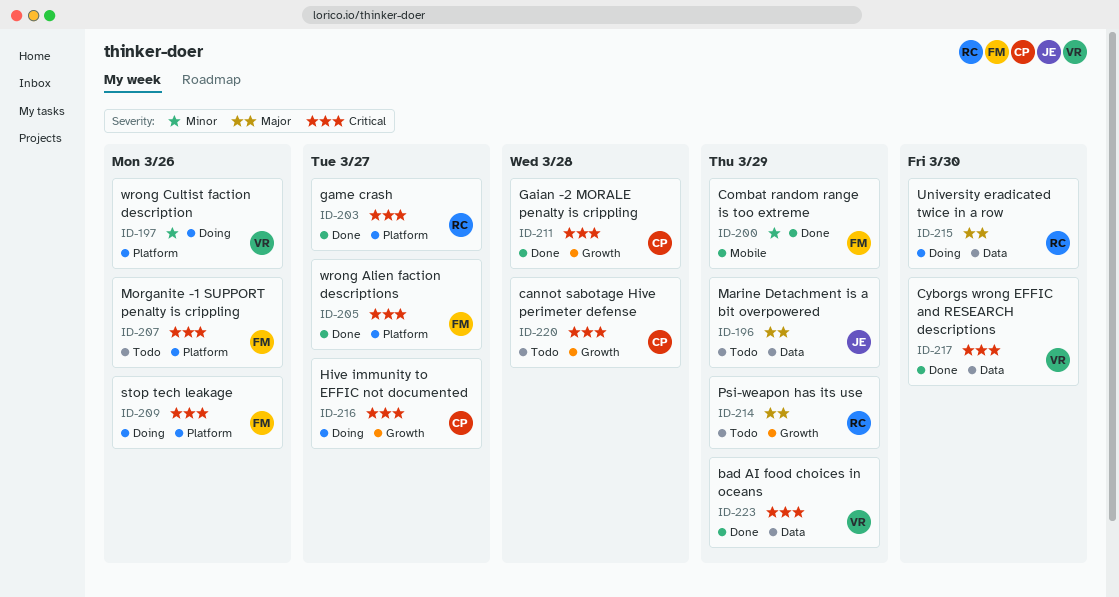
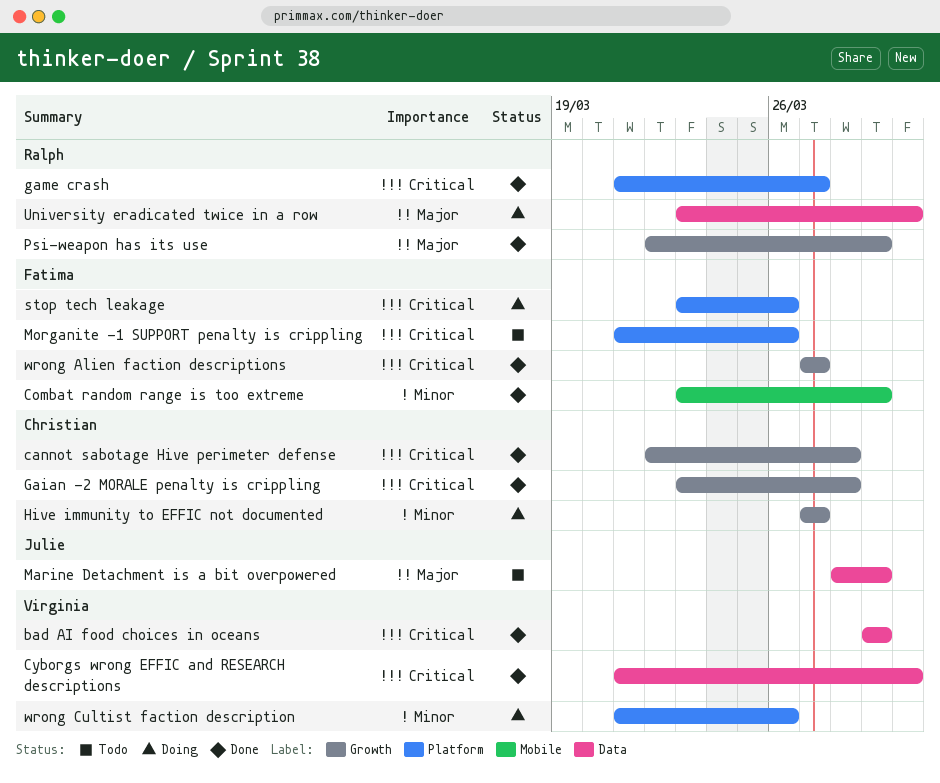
cannot sabotage Hive perimeter defense, status: Todo -> Done
Hive immunity to EFFIC not documented, priority: Critical -> Minor
Psi-weapon has its use, status: Todo -> Done
wrong Alien faction descriptions, label: Platform -> Growth

